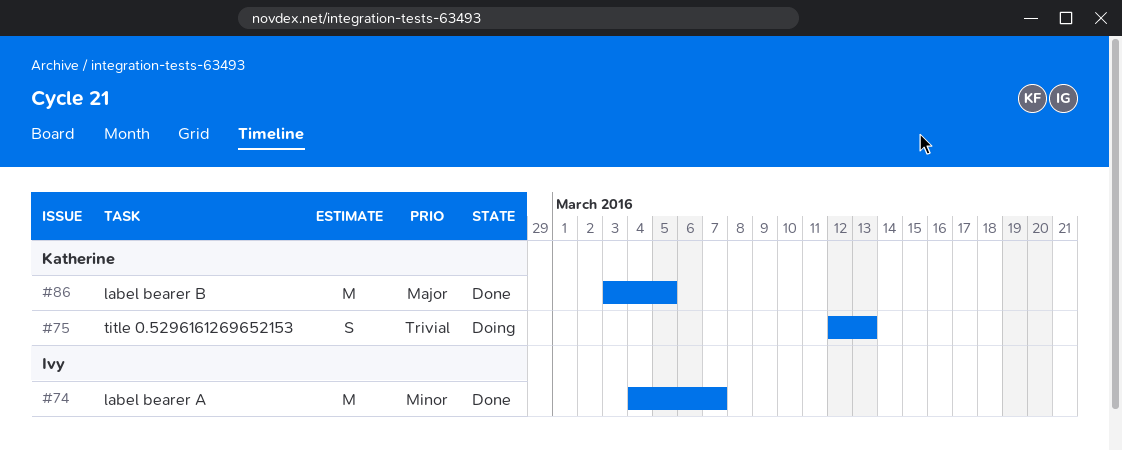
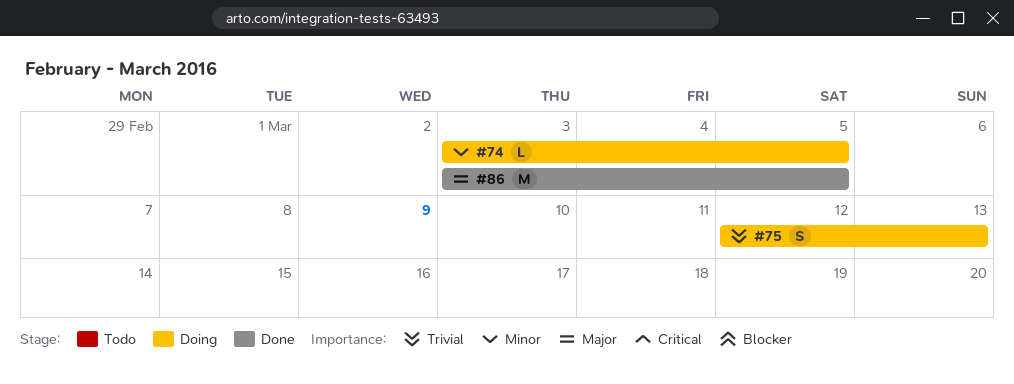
#74, status: Done -> Doing
#74, estimate: M -> L
#74, start: Mar 4 -> Mar 3
#74, due: Mar 7 -> Mar 5

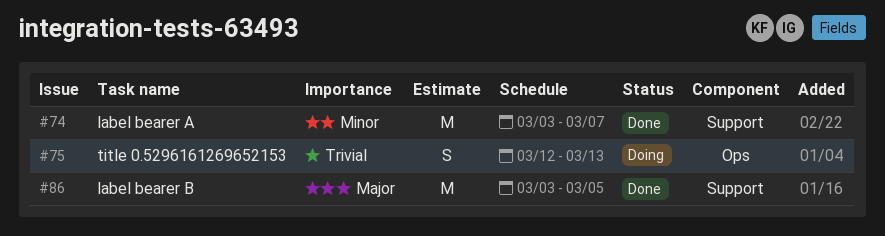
#74, status: Doing -> Done
#74, estimate: L -> M
#74, due: Mar 5 -> Mar 7

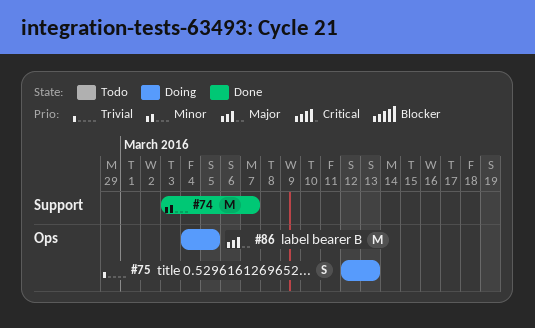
#86, status: Done -> Doing
#86, label: Support -> Ops
#86, start: Mar 3 -> Mar 4

